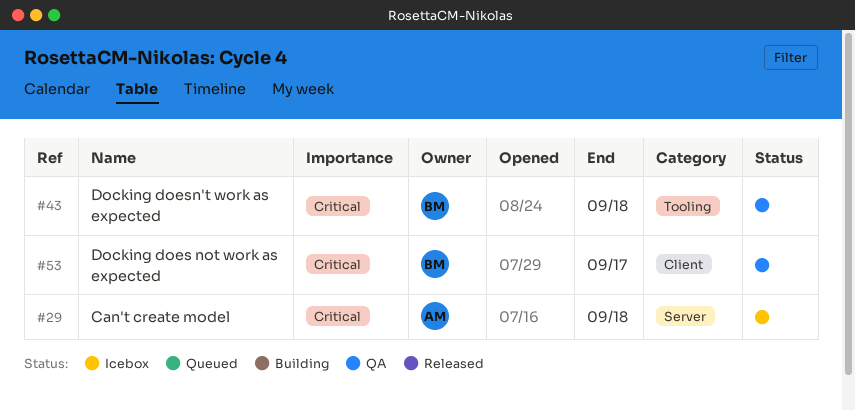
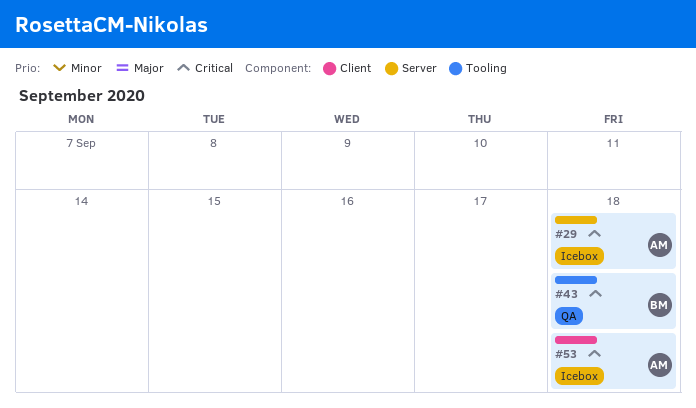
#53, status: QA -> Icebox
#53, owner: BM -> AM
#53, due: Sep 17 -> Sep 18

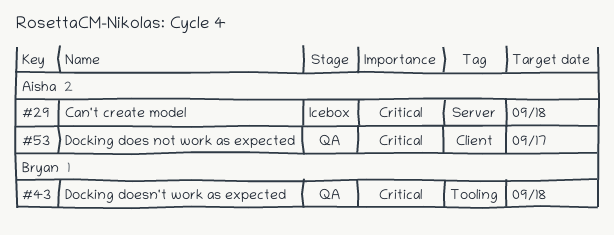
#53, status: Icebox -> QA
#53, due: Sep 18 -> Sep 17

